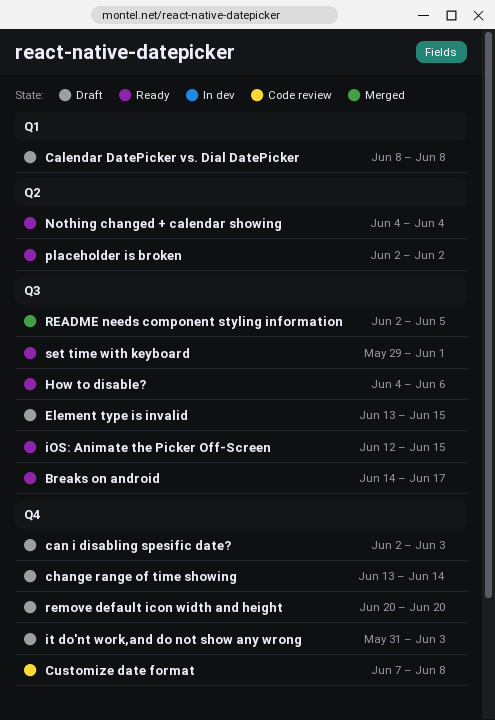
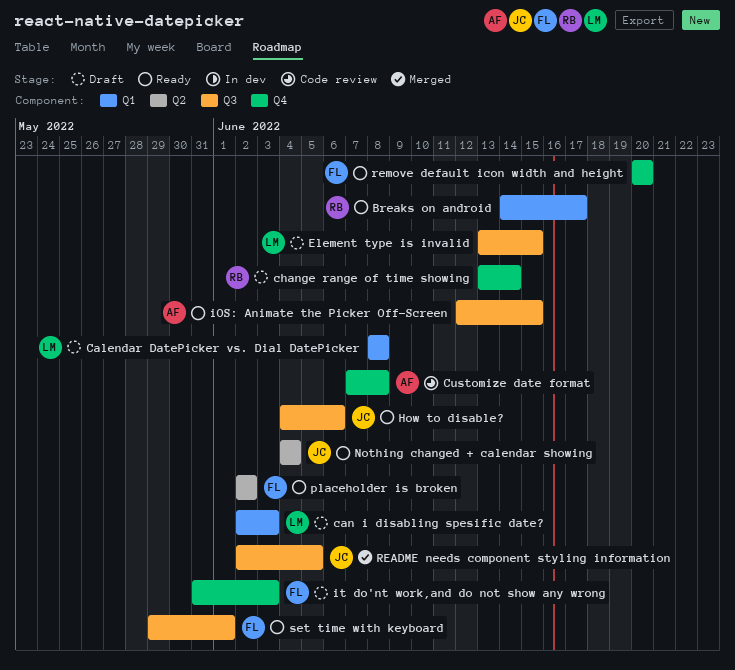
Breaks on android, label: Q3 -> Q1
can i disabling spesific date?, label: Q4 -> Q1
remove default icon width and height, status: Draft -> Ready

